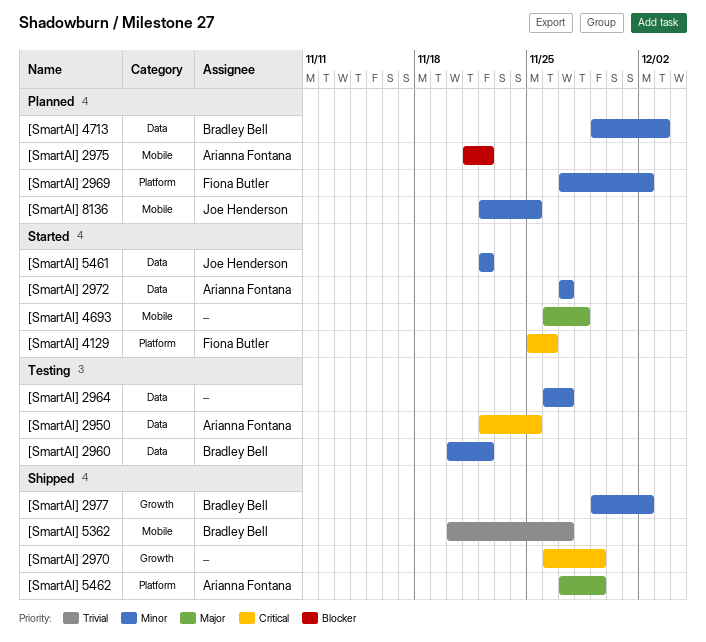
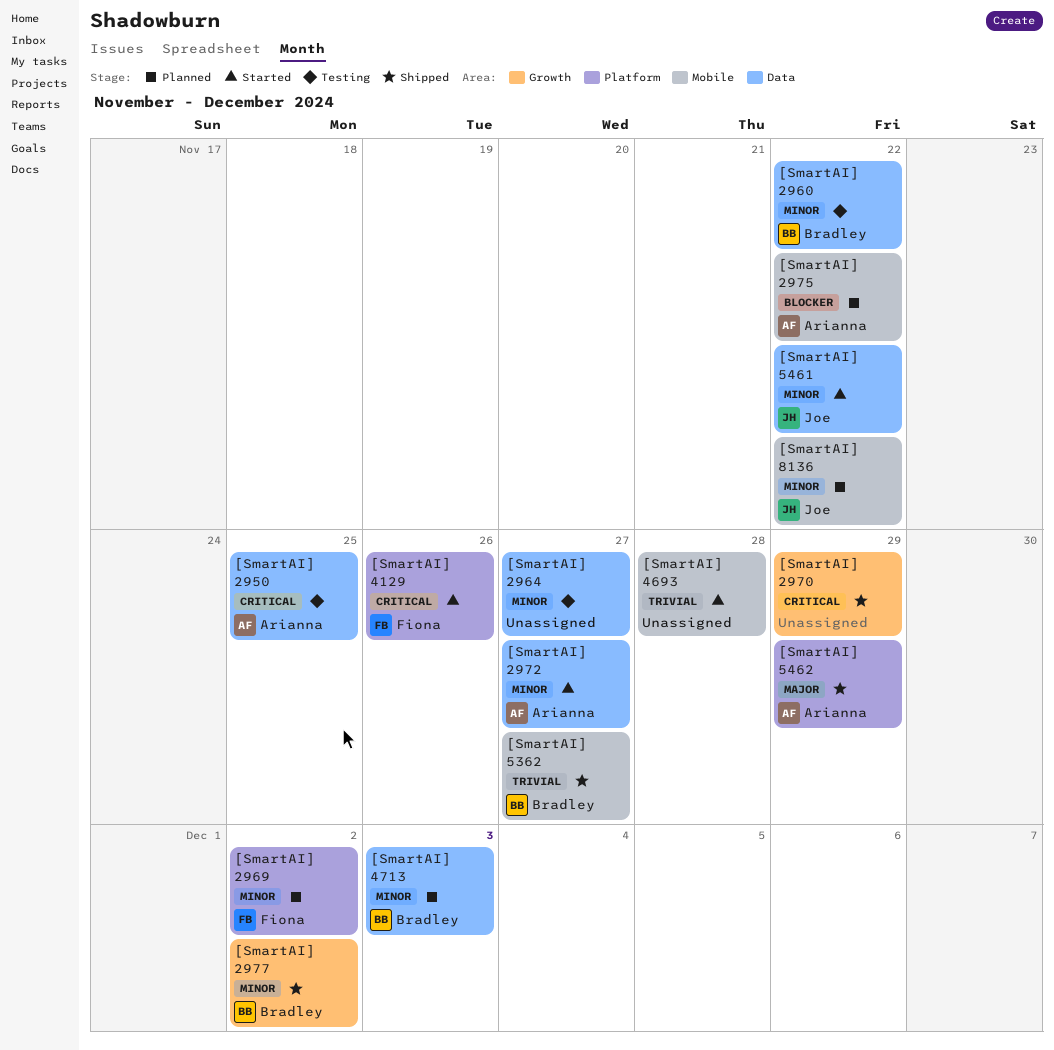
[SmartAI] 4693, priority: Major -> Trivial
[SmartAI] 8136, due: Nov 25 -> Nov 22

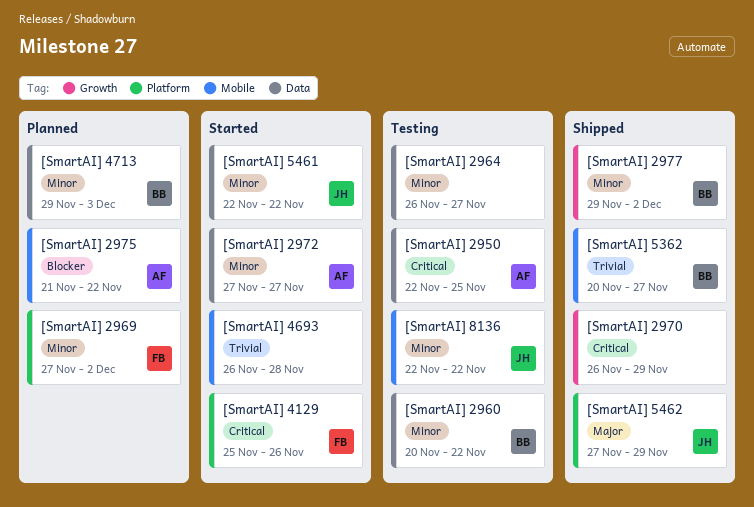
[SmartAI] 5462, owner: Arianna -> Joe
[SmartAI] 8136, status: Planned -> Testing

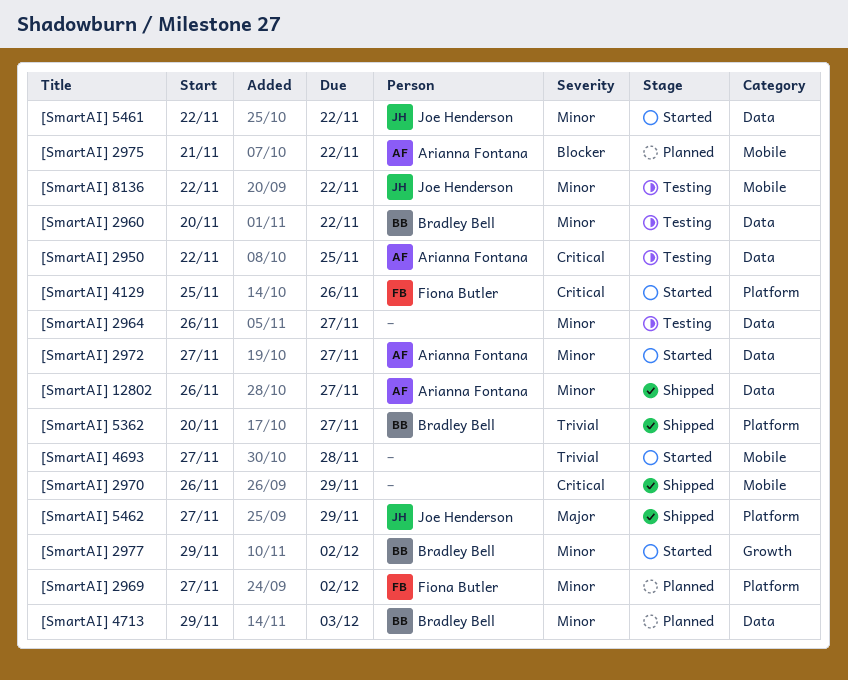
[SmartAI] 12802: none -> present
[SmartAI] 2970, label: Growth -> Mobile
[SmartAI] 2977, status: Shipped -> Started
[SmartAI] 4693, start: Nov 26 -> Nov 27
[SmartAI] 5362, label: Mobile -> Platform

